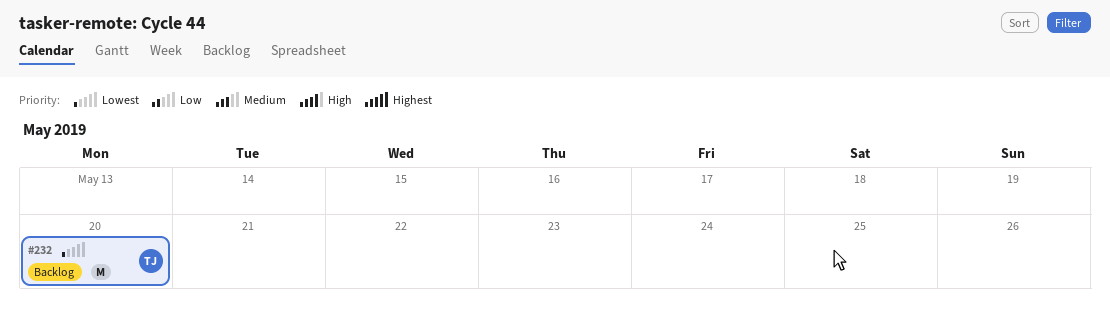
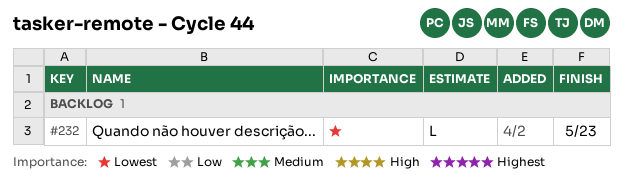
#232, estimate: M -> L
#232, due: May 20 -> May 23

